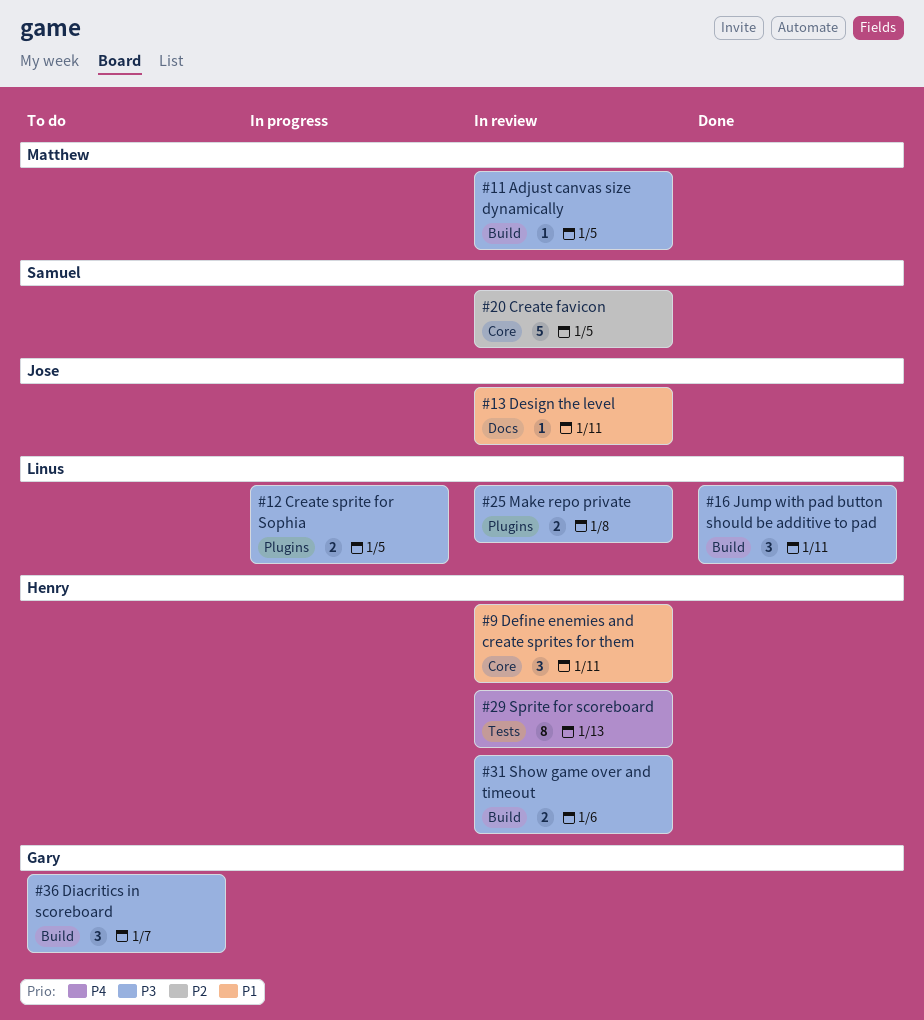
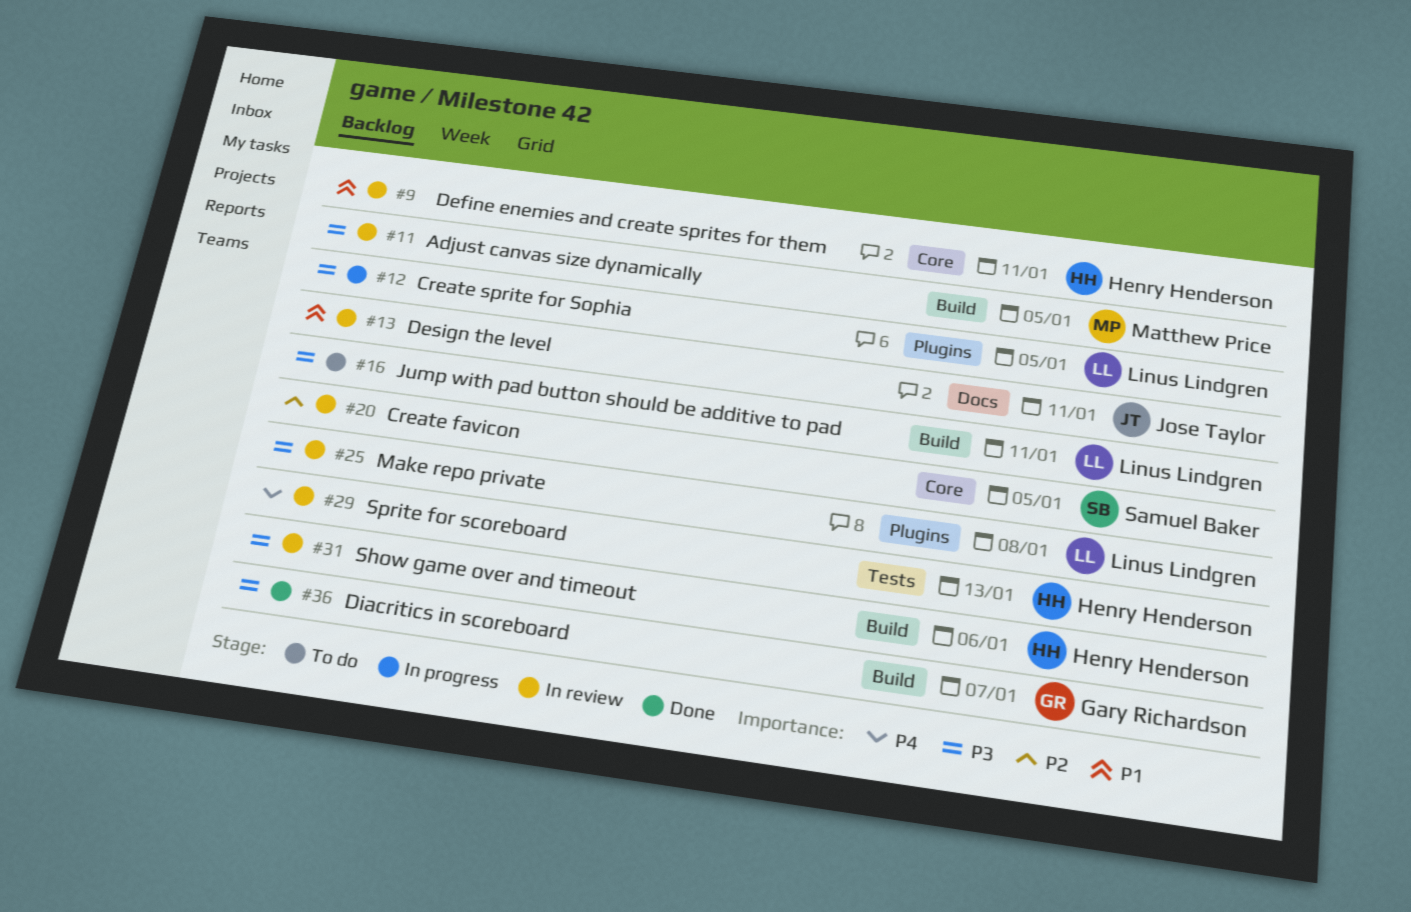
#16, status: Done -> To do
#36, status: To do -> Done

